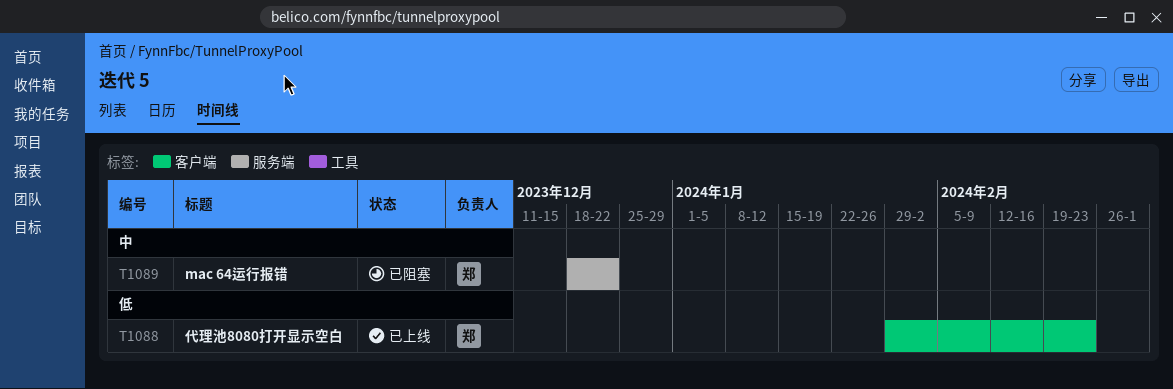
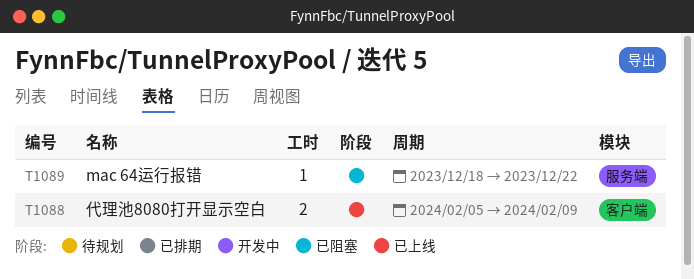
T1088, start: Jan 29 -> Feb 5
T1088, due: Feb 23 -> Feb 9

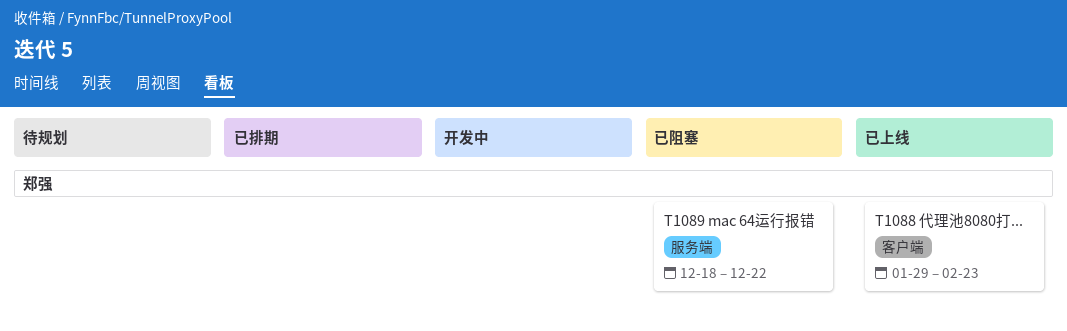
T1088, start: Feb 5 -> Jan 29
T1088, due: Feb 9 -> Feb 23

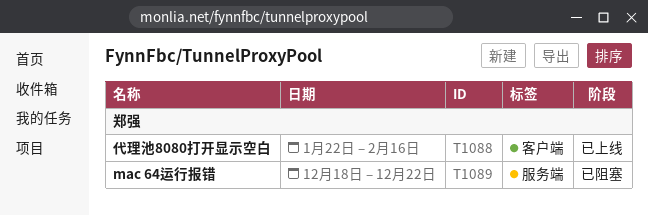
T1088, start: Jan 29 -> Jan 22
T1088, due: Feb 23 -> Feb 16

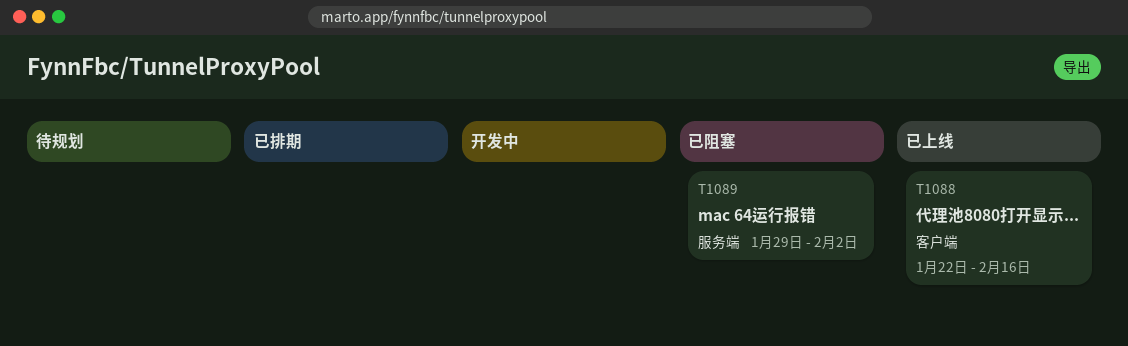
T1089, start: Dec 18 -> Jan 29
T1089, due: Dec 22 -> Feb 2

